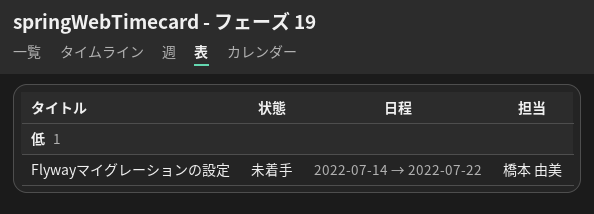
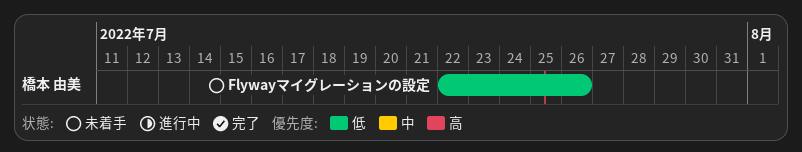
Flywayマイグレーションの設定, start: Jul 14 -> Jul 22
Flywayマイグレーションの設定, due: Jul 22 -> Jul 26

